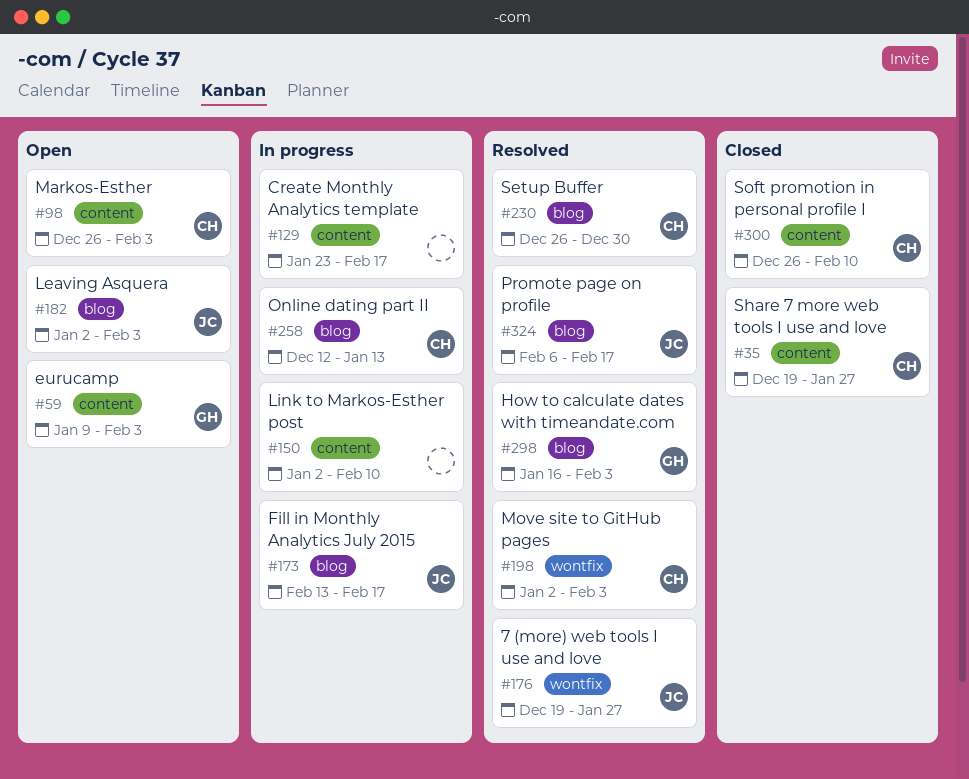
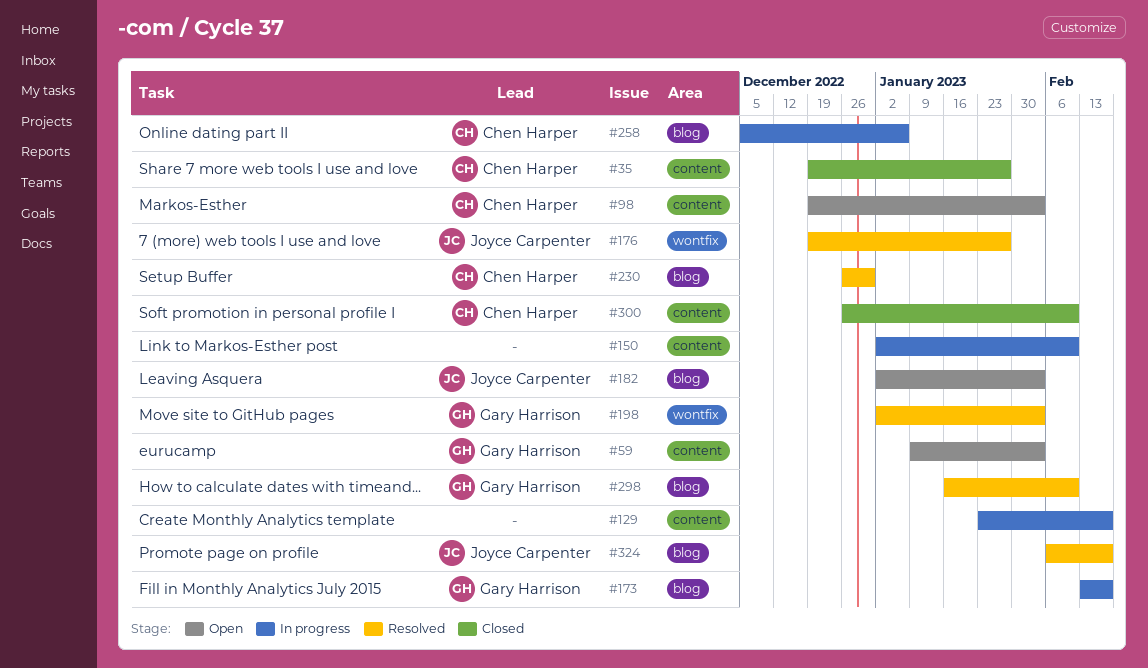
#98, start: Dec 26 -> Dec 19
#173, owner: Joyce Carpenter -> Gary Harrison
#198, owner: Chen Harper -> Gary Harrison
#258, start: Dec 12 -> Dec 5
#258, due: Jan 13 -> Jan 6
#298, due: Feb 3 -> Feb 10

